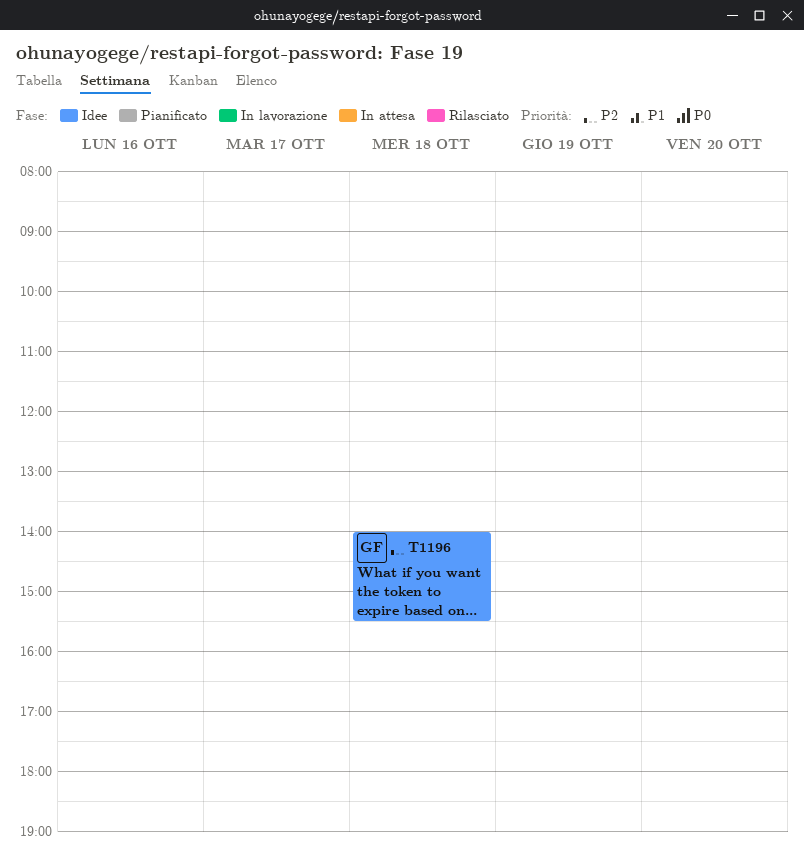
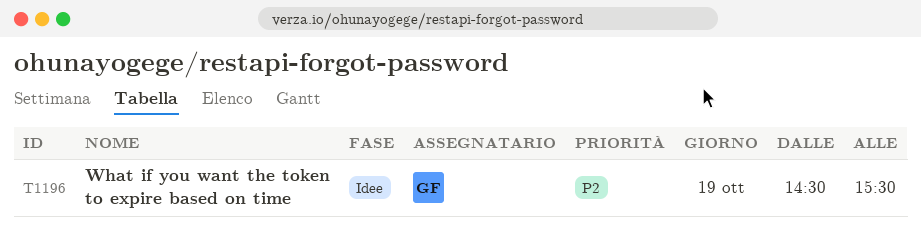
T1196, day: Oct 18 -> Oct 19
T1196, begins: 14:00 -> 14:30

